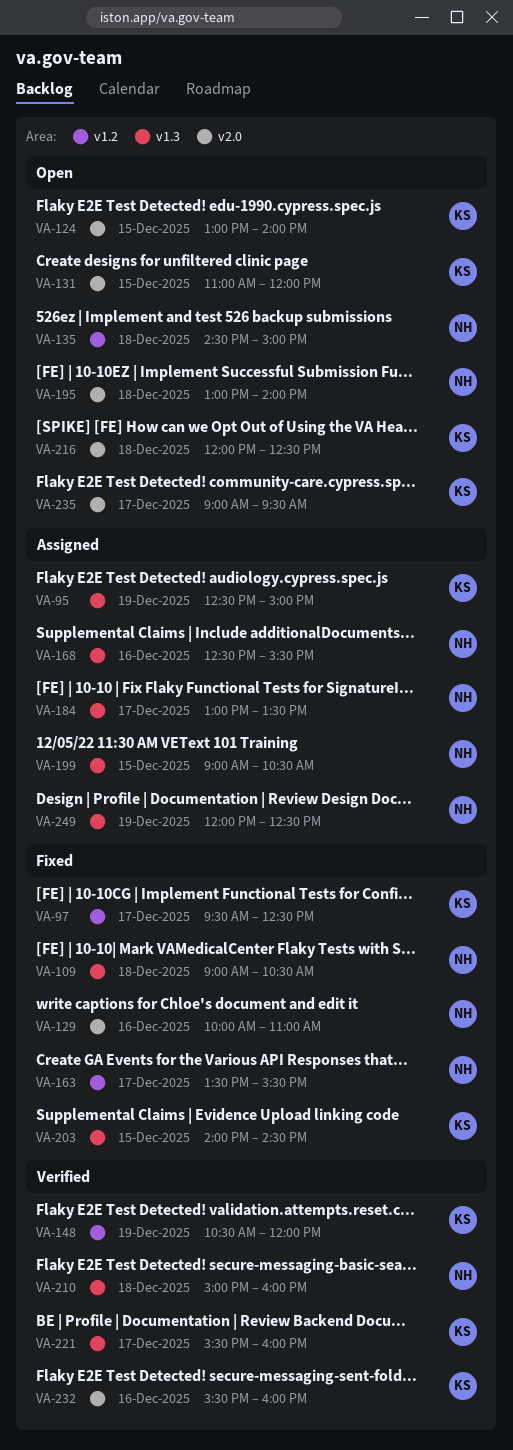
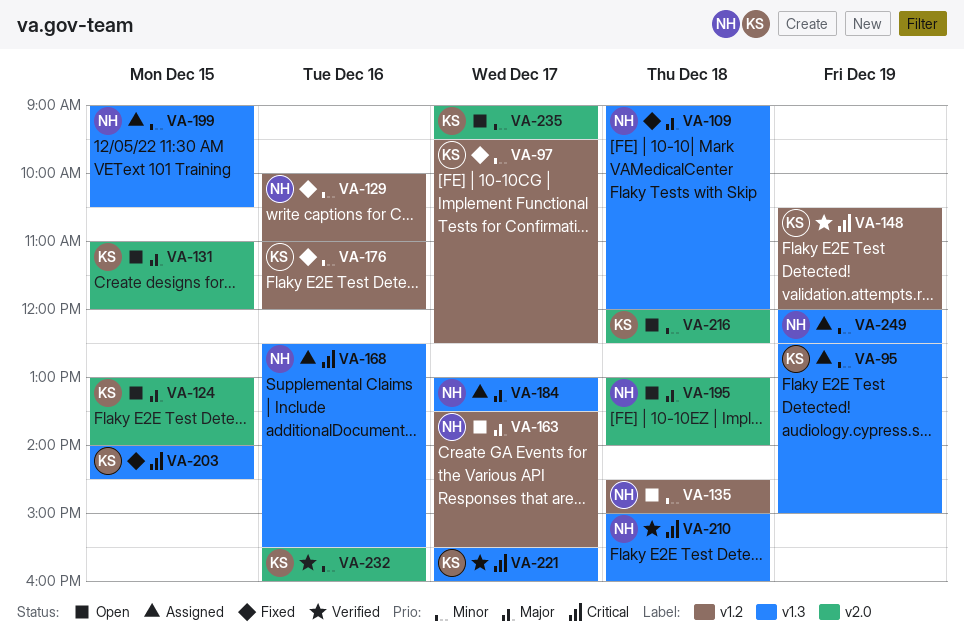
VA-109, ends: 10:30 -> 12:00
VA-129, label: v2.0 -> v1.2
VA-163, status: Fixed -> Open
VA-176: none -> present

